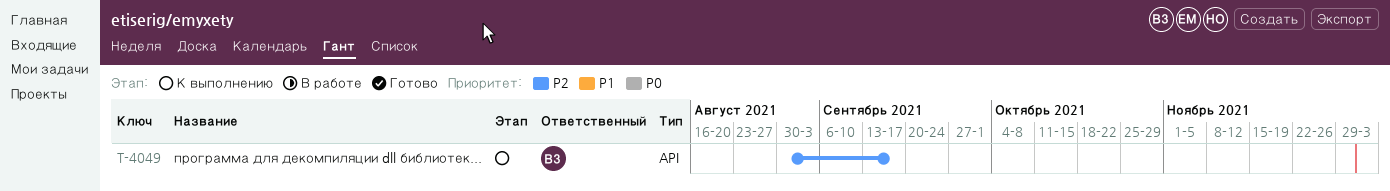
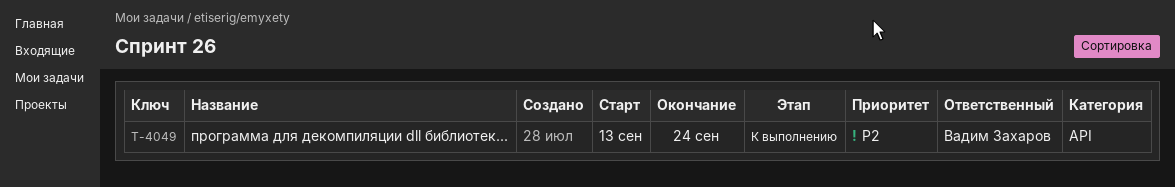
T-4049, start: Aug 30 -> Sep 13
T-4049, due: Sep 17 -> Sep 24

